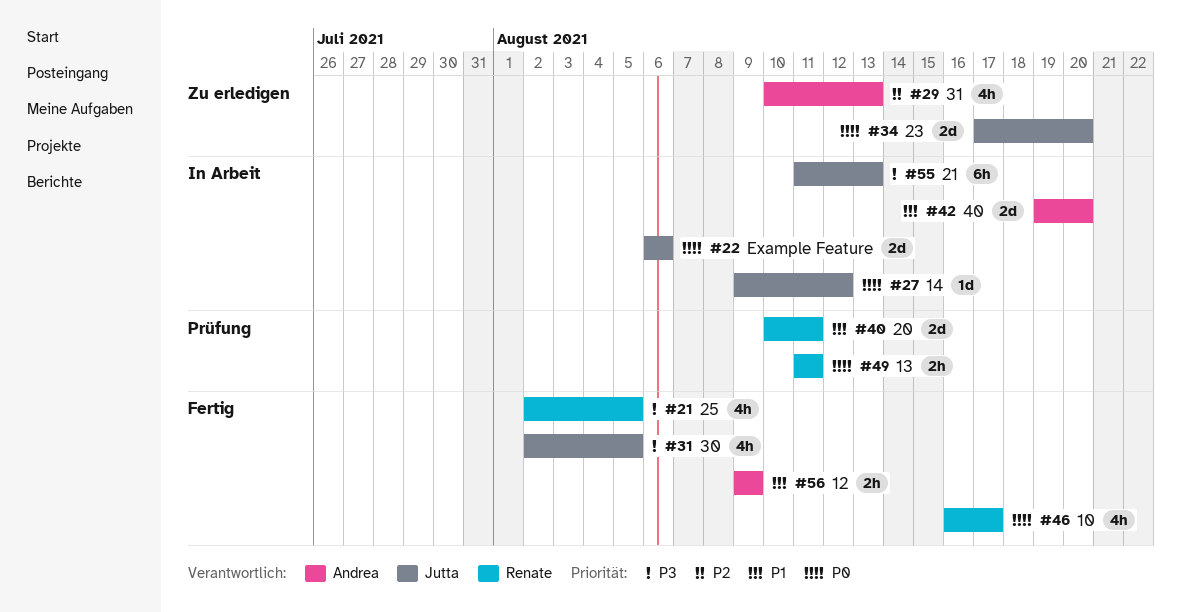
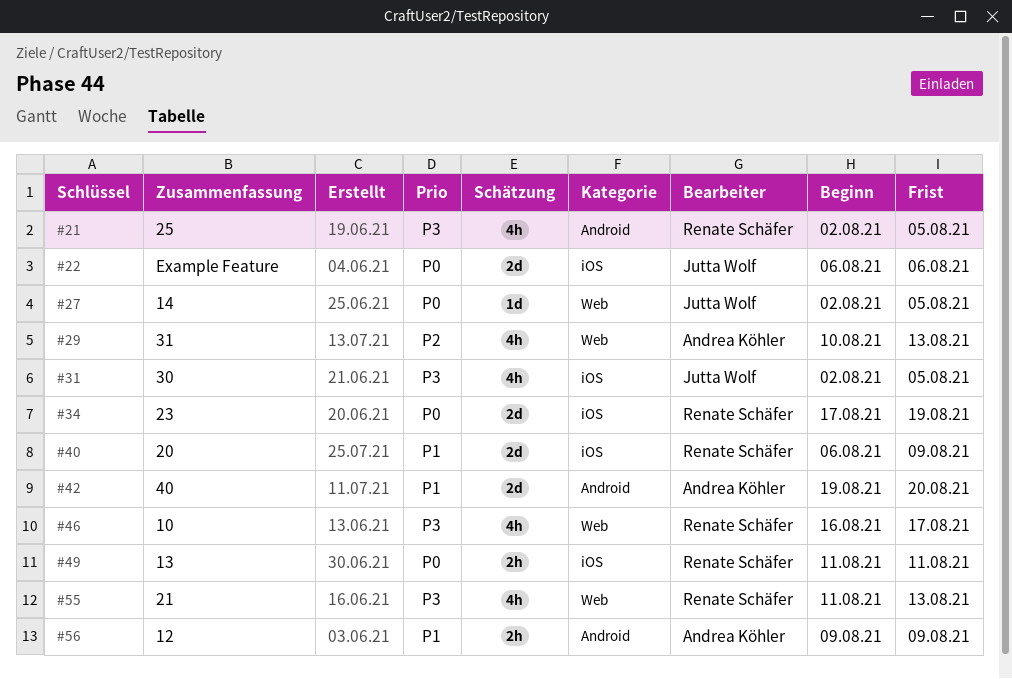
#27, start: Aug 9 -> Aug 2
#27, due: Aug 12 -> Aug 5
#34, owner: Jutta Wolf -> Renate Schäfer
#34, due: Aug 20 -> Aug 19
#40, start: Aug 10 -> Aug 6
#40, due: Aug 11 -> Aug 9
#46, priority: P0 -> P3
#55, owner: Jutta Wolf -> Renate Schäfer
#55, estimate: 6h -> 4h

